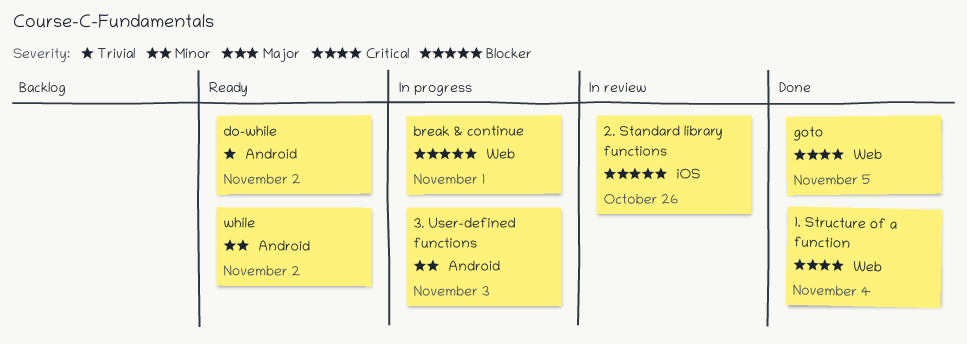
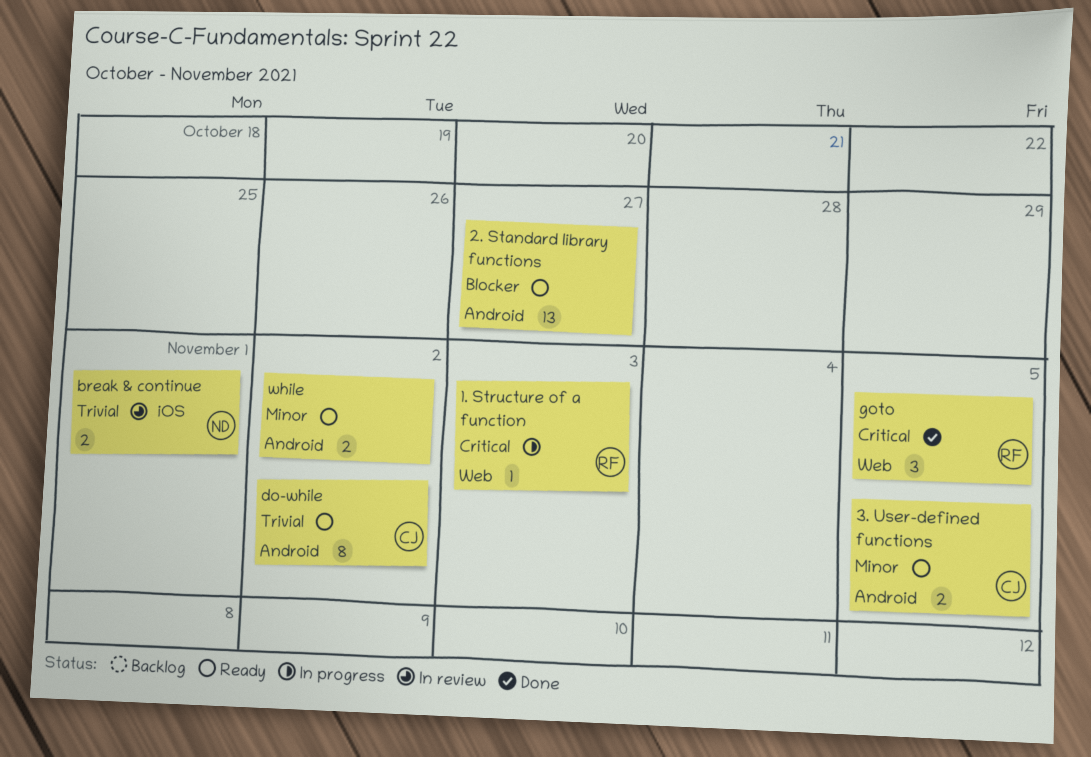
1. Structure of a function, status: Done -> In progress
1. Structure of a function, due: Nov 4 -> Nov 3
2. Standard library functions, status: In review -> Ready
2. Standard library functions, label: iOS -> Android
2. Standard library functions, due: Oct 26 -> Oct 27
3. User-defined functions, status: In progress -> Ready
3. User-defined functions, due: Nov 3 -> Nov 5
break & continue, status: In progress -> In review
break & continue, priority: Blocker -> Trivial
break & continue, label: Web -> iOS

